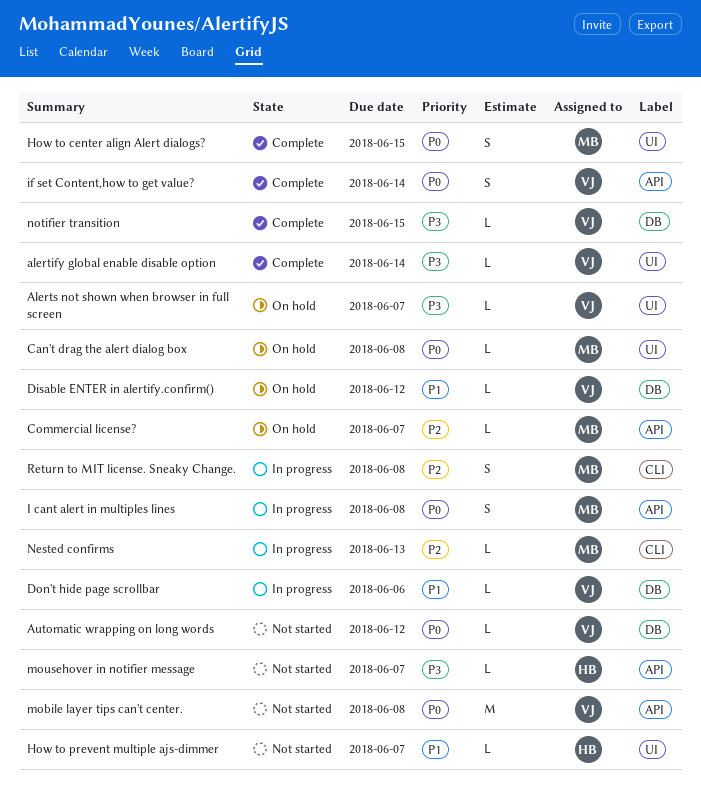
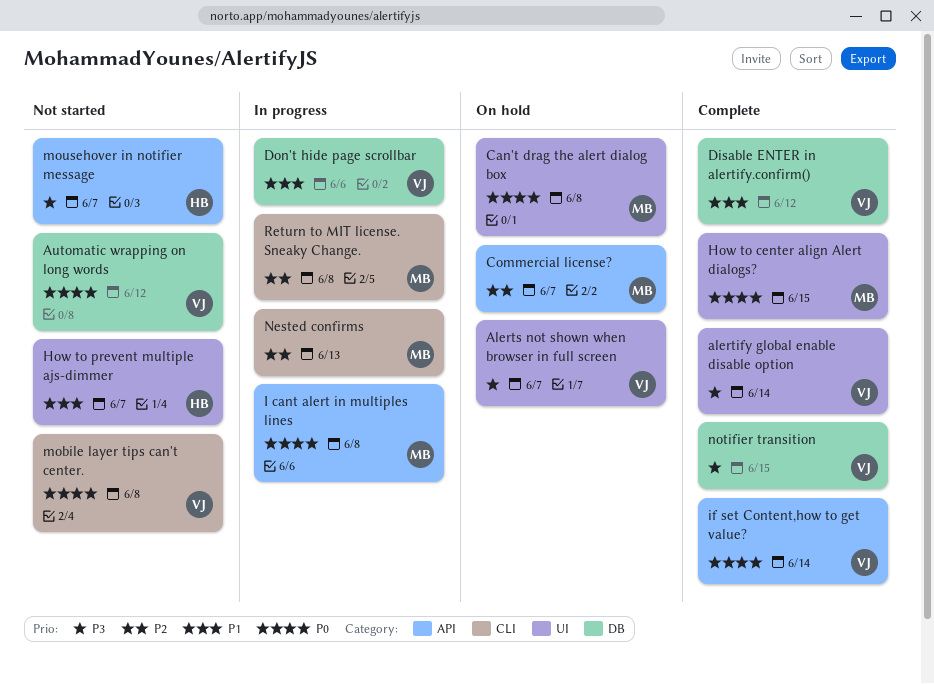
Disable ENTER in alertify.confirm(), status: On hold -> Complete
mobile layer tips can't center., label: API -> CLI

